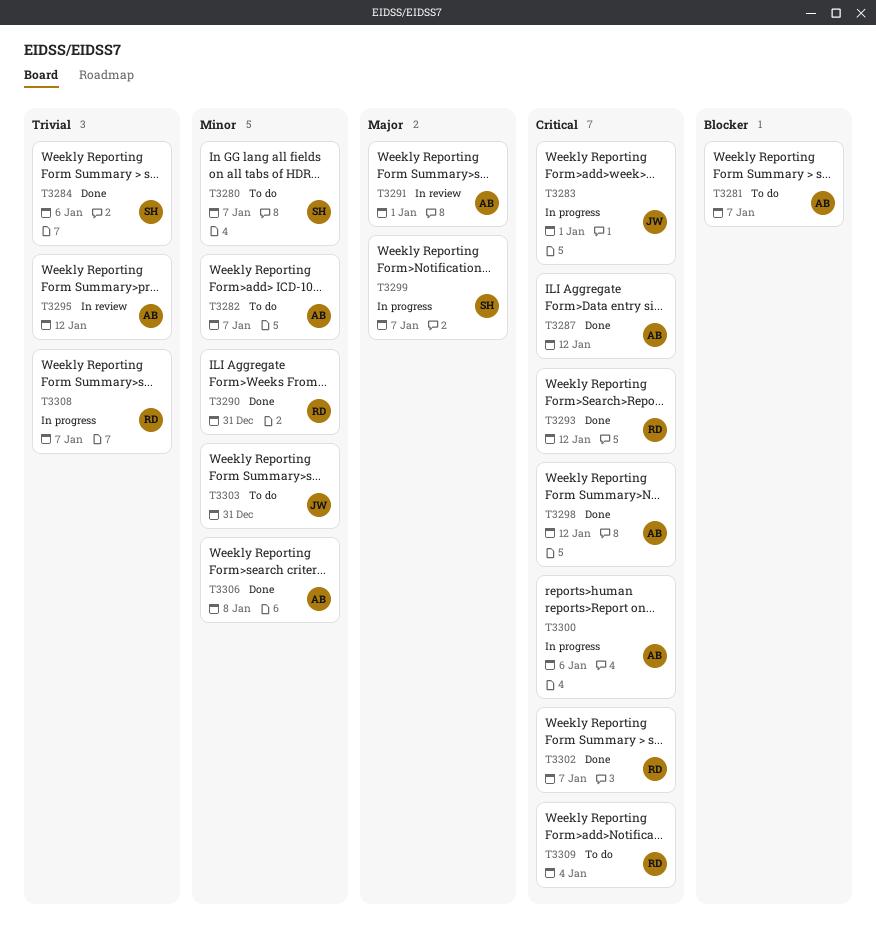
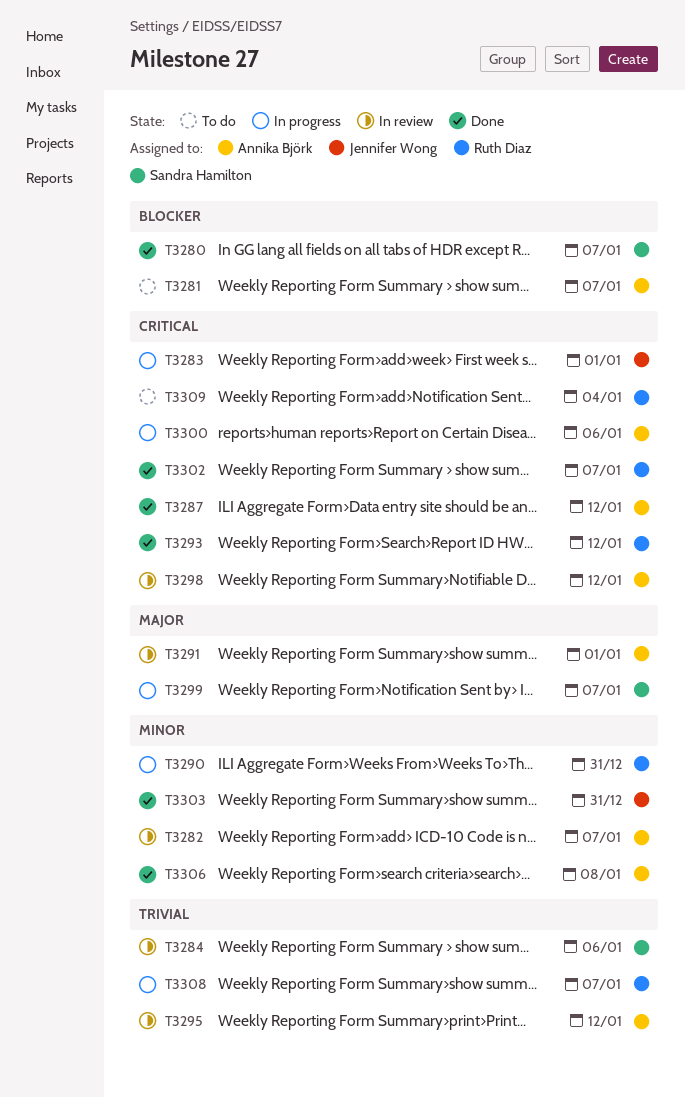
T3280, status: To do -> Done
T3280, priority: Minor -> Blocker
T3282, status: To do -> In review
T3284, status: Done -> In review
T3290, status: Done -> In progress
T3298, status: Done -> In review
T3303, status: To do -> Done

